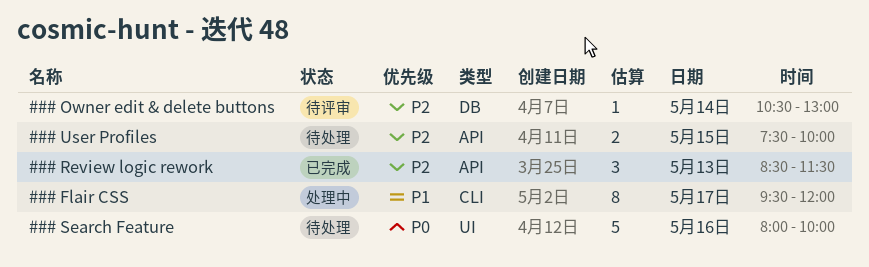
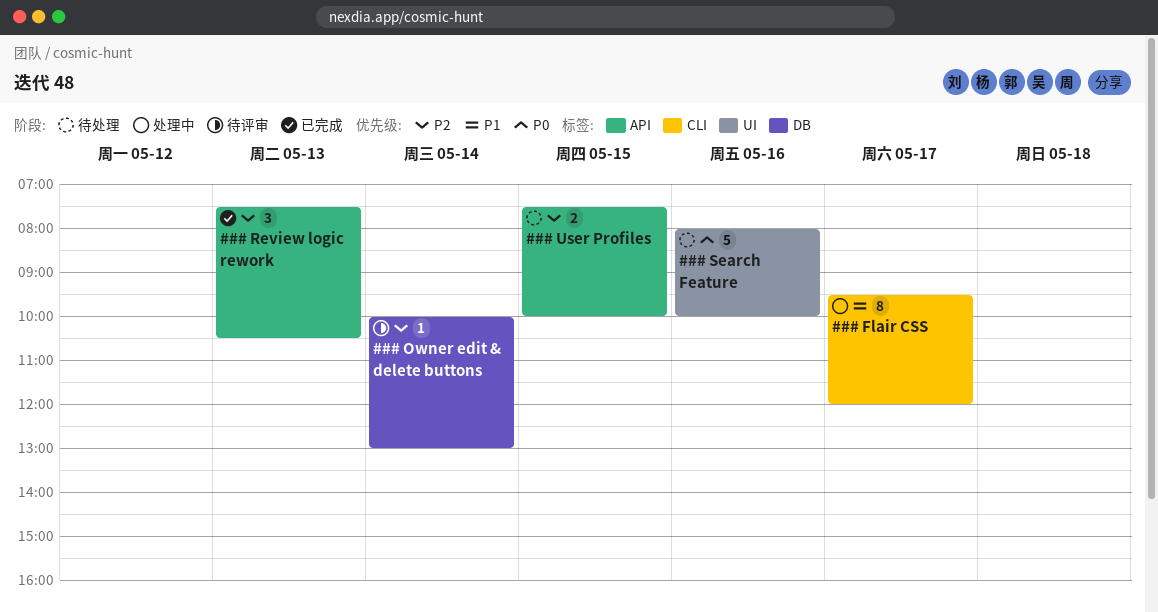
### Owner edit & delete buttons, begins: 10:30 -> 10:00
### Review logic rework, begins: 08:30 -> 07:30
### Review logic rework, ends: 11:30 -> 10:30

